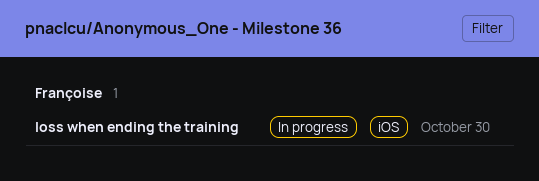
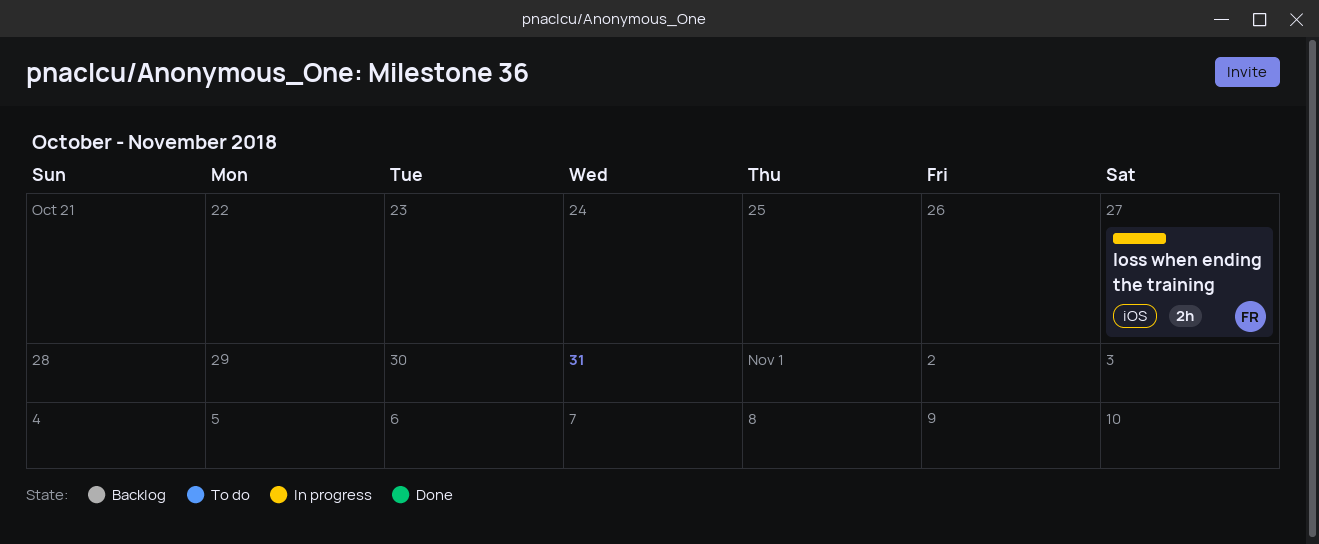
loss when ending the training, due: Oct 30 -> Oct 27

